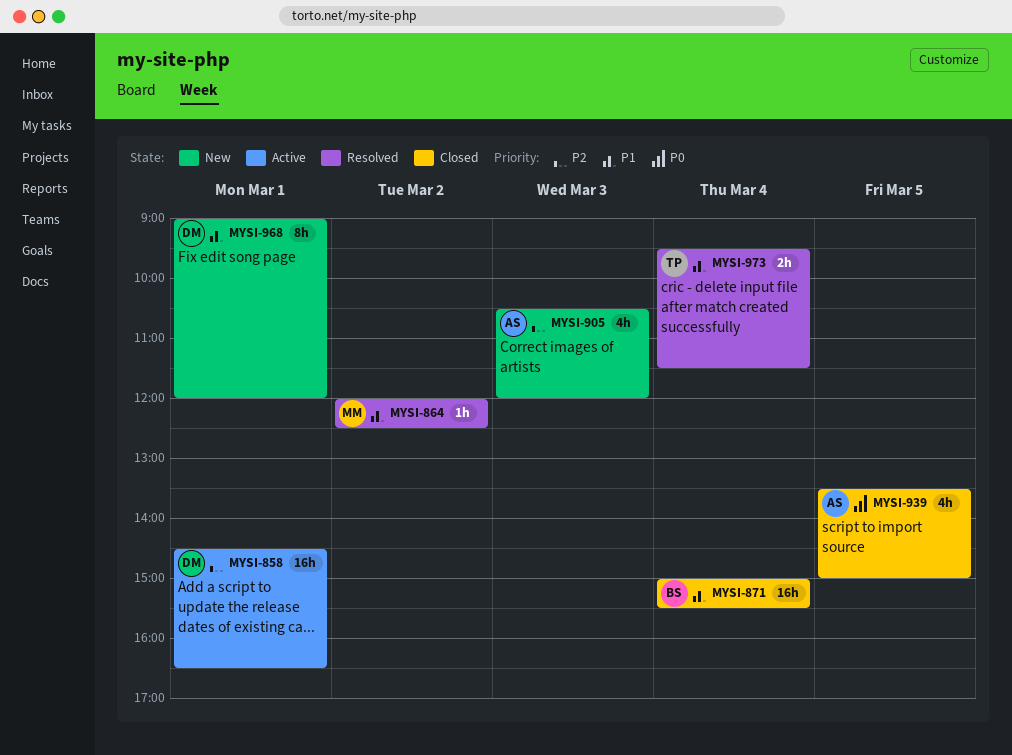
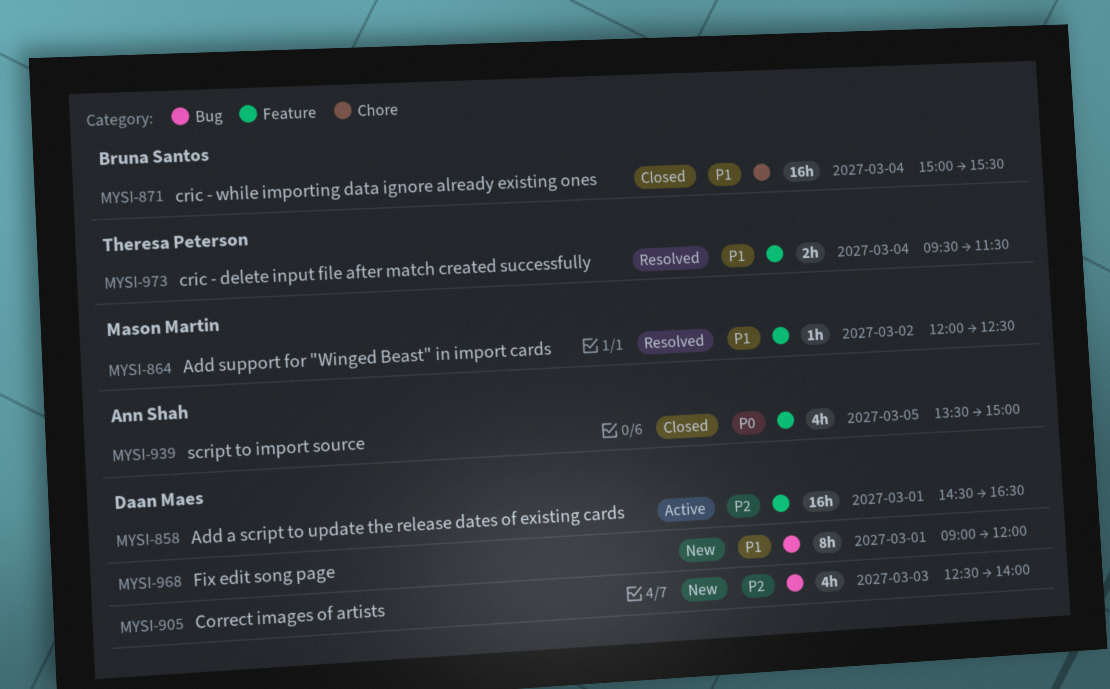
MYSI-905, owner: Ann Shah -> Daan Maes
MYSI-905, begins: 10:30 -> 12:30
MYSI-905, ends: 12:00 -> 14:00

